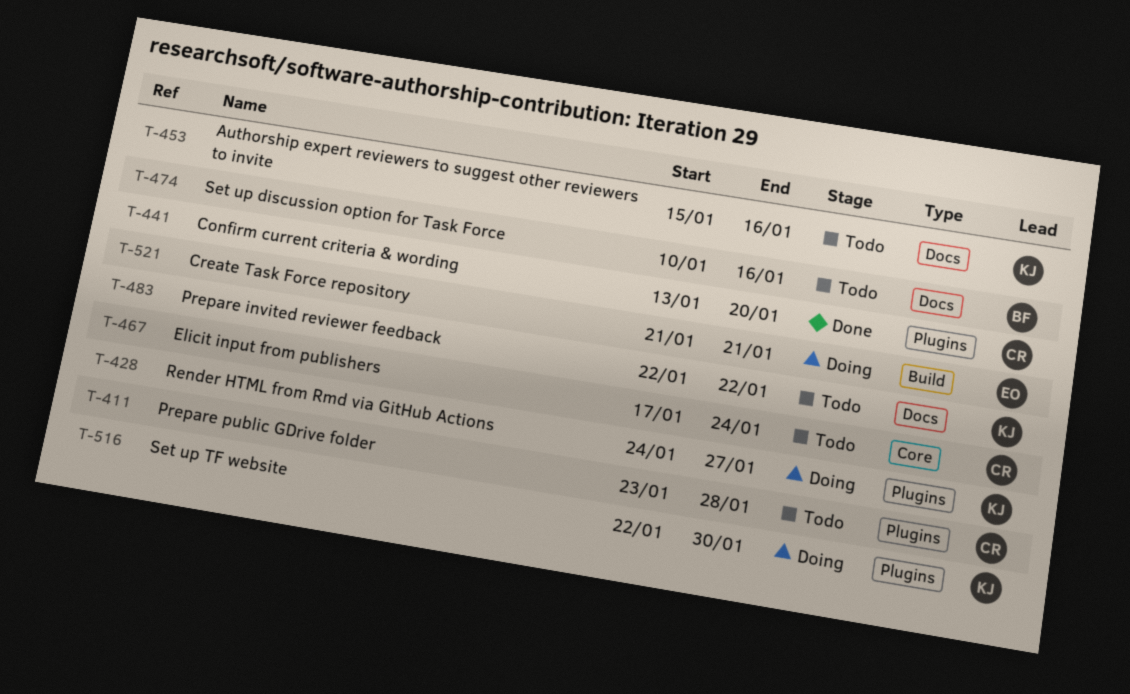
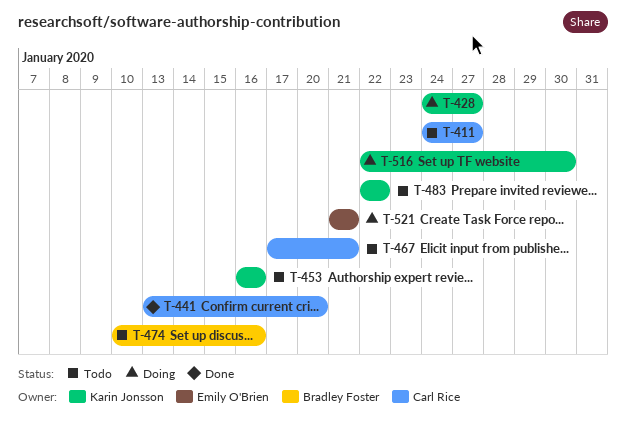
T-411, start: Jan 23 -> Jan 24
T-411, due: Jan 28 -> Jan 27
T-453, start: Jan 15 -> Jan 16
T-467, due: Jan 24 -> Jan 21

